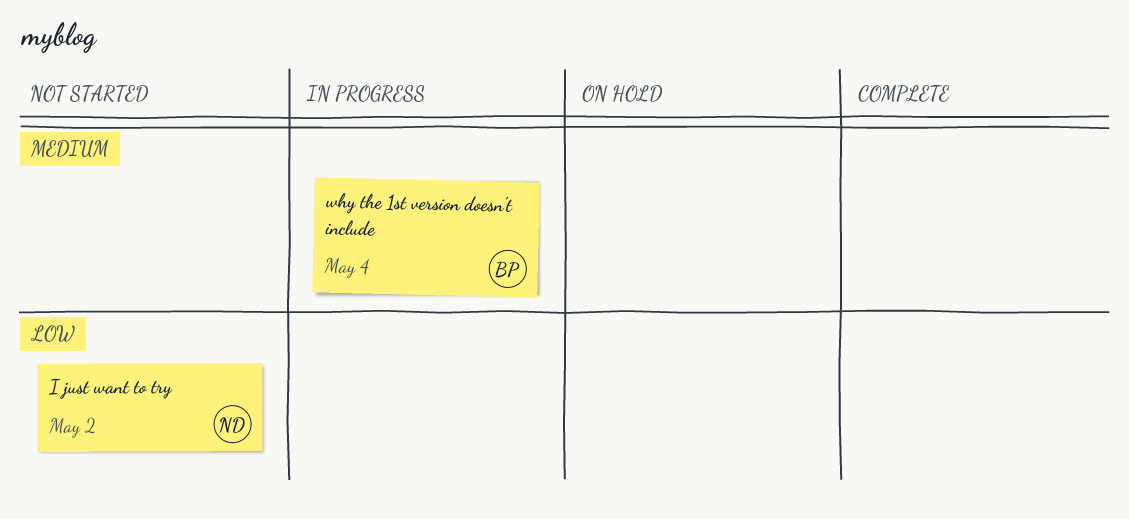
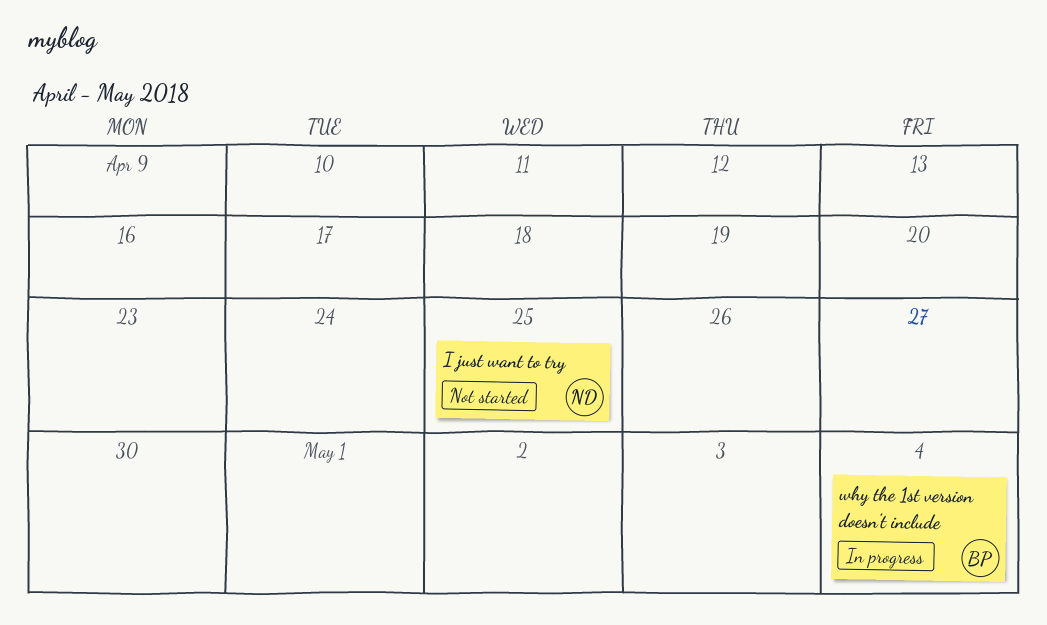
I just want to try, due: May 2 -> Apr 25

